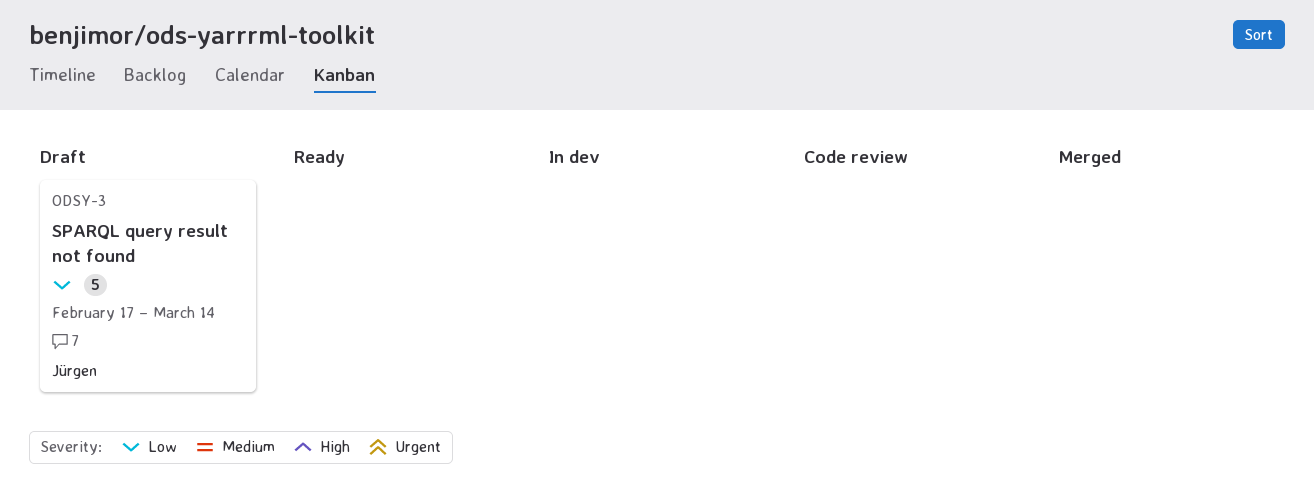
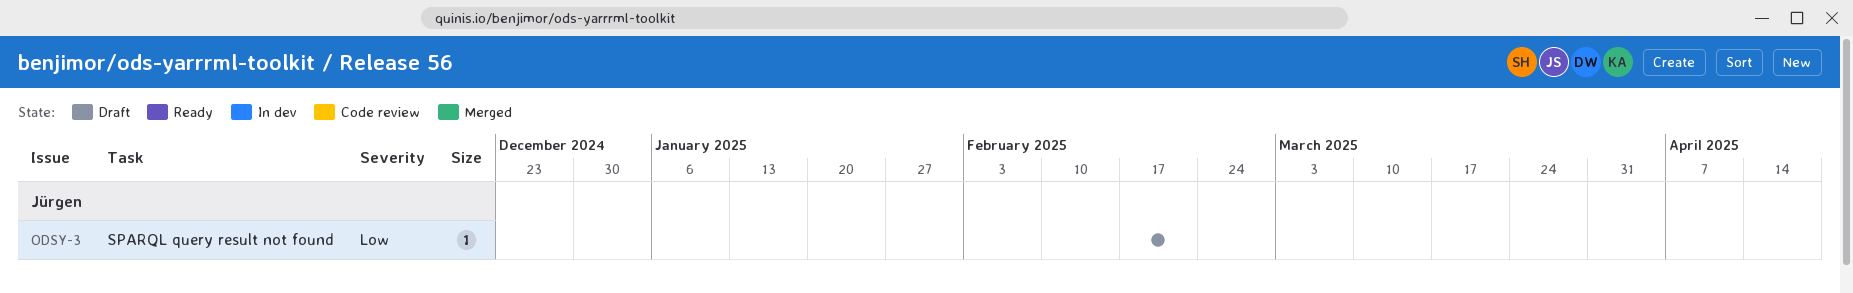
ODSY-3, estimate: 5 -> 1
ODSY-3, due: Mar 14 -> Feb 21

